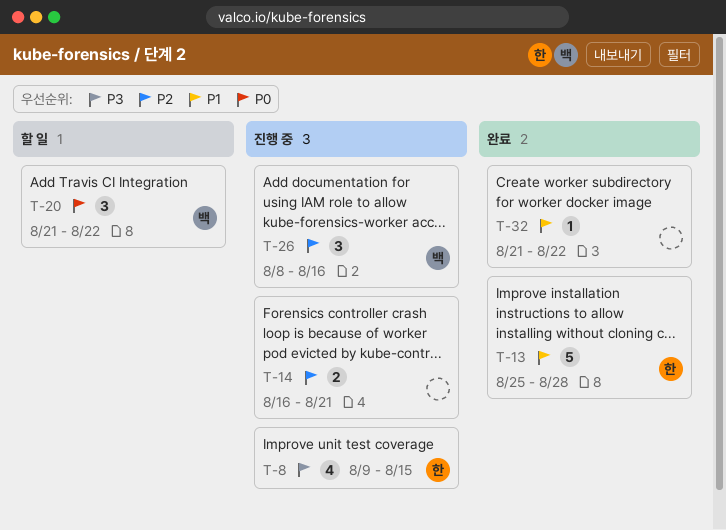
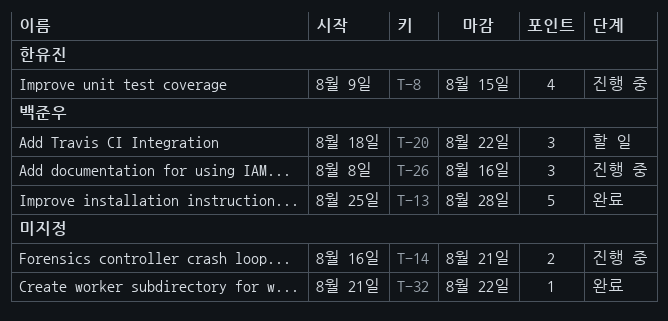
T-13, owner: 한유진 -> 백준우
T-20, start: Aug 21 -> Aug 18

